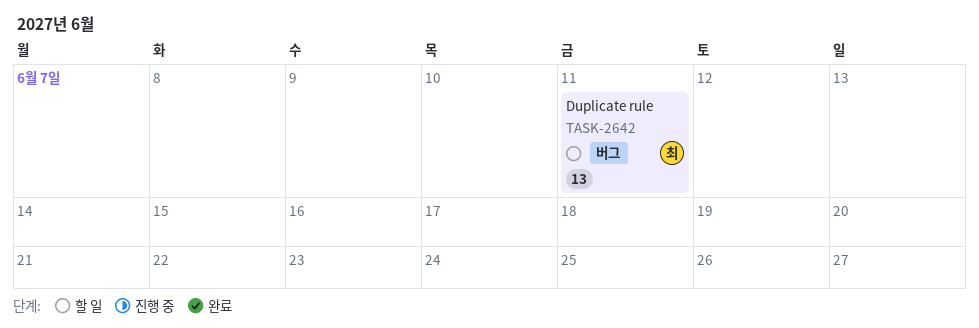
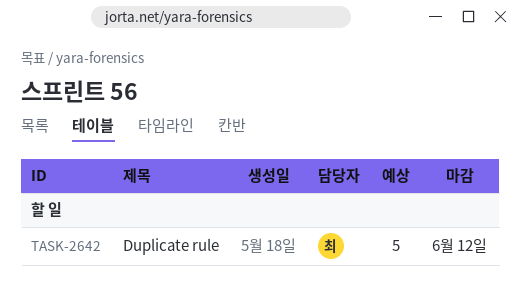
TASK-2642, estimate: 13 -> 5
TASK-2642, due: Jun 11 -> Jun 12

